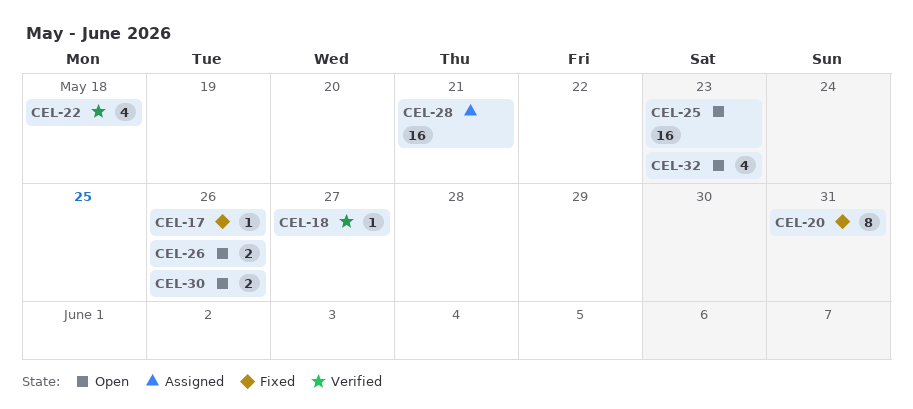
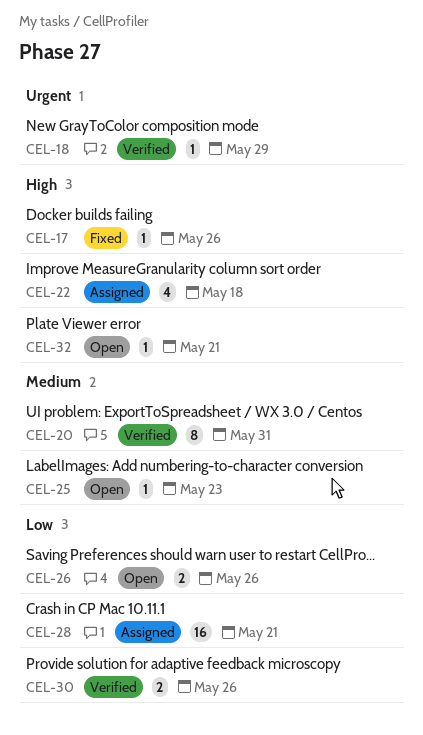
CEL-18, due: May 27 -> May 29
CEL-20, status: Fixed -> Verified
CEL-22, status: Verified -> Assigned
CEL-25, estimate: 16 -> 1
CEL-30, status: Open -> Verified
CEL-32, estimate: 4 -> 1
CEL-32, due: May 23 -> May 21

